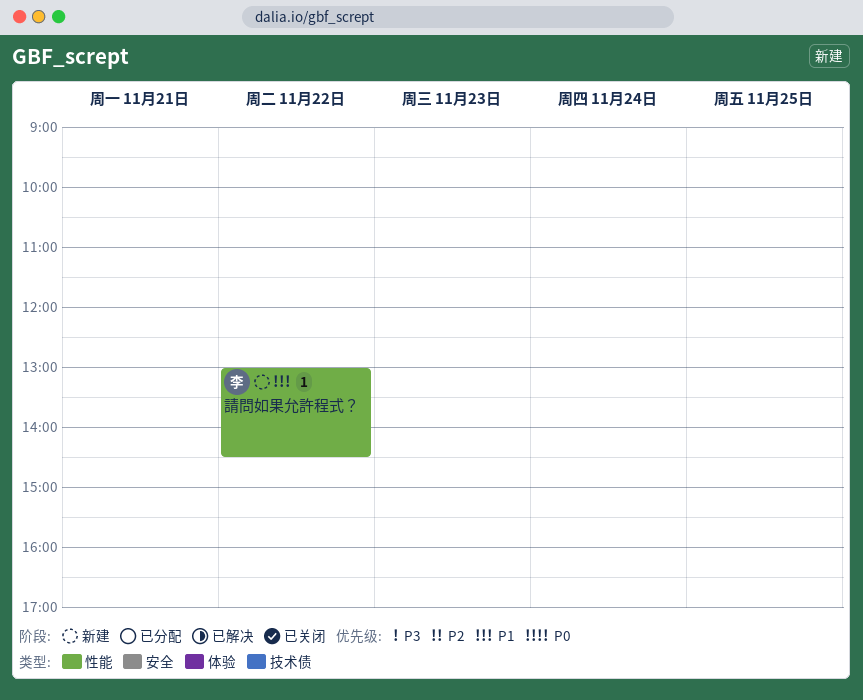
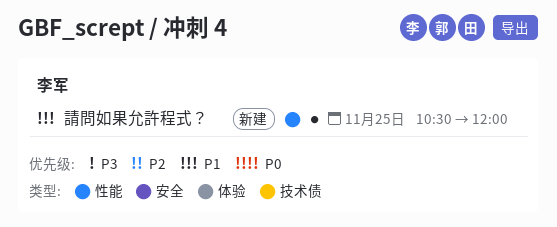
請問如果允許程式？, day: Nov 22 -> Nov 25
請問如果允許程式？, begins: 13:00 -> 10:30
請問如果允許程式？, ends: 14:30 -> 12:00

